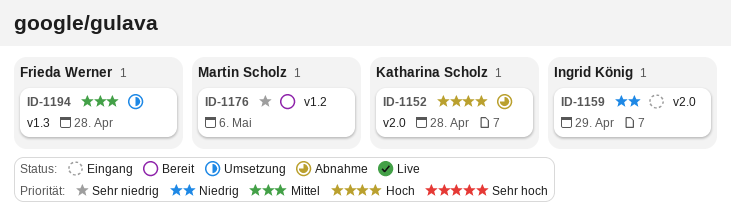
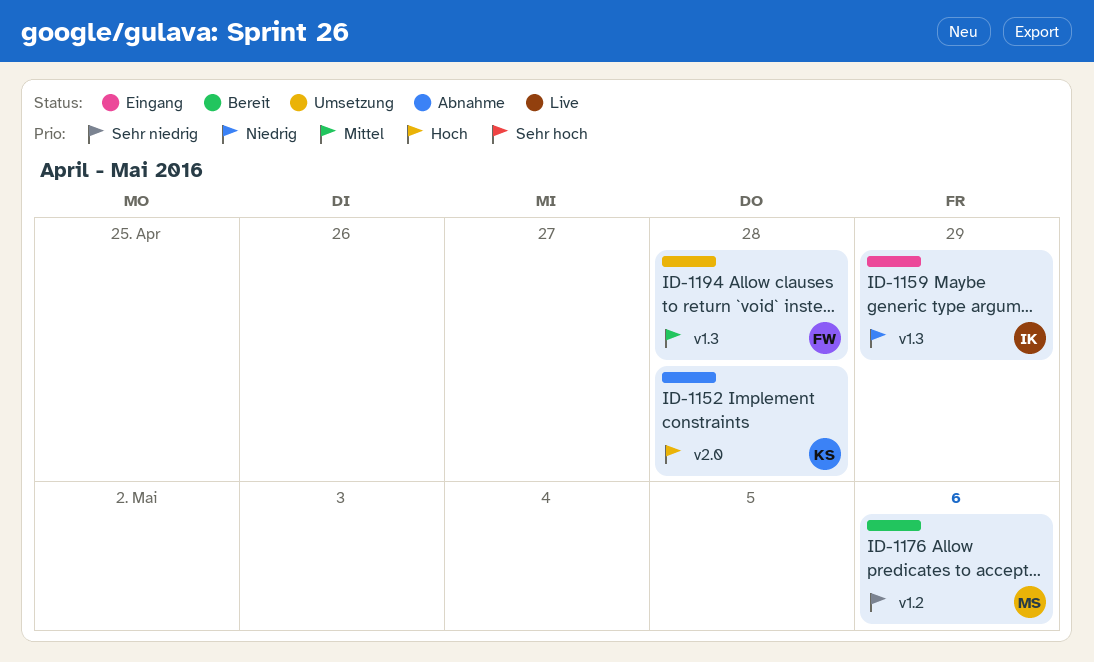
ID-1159, label: v2.0 -> v1.3

